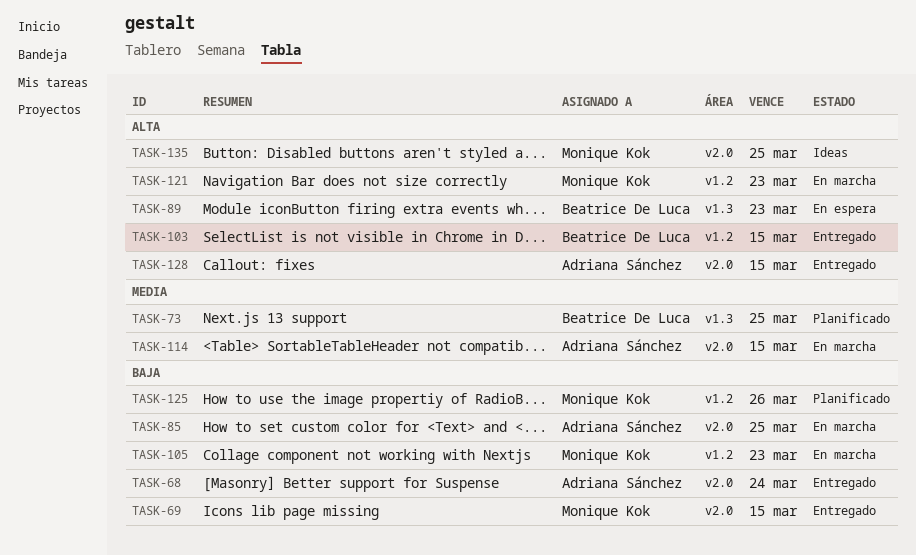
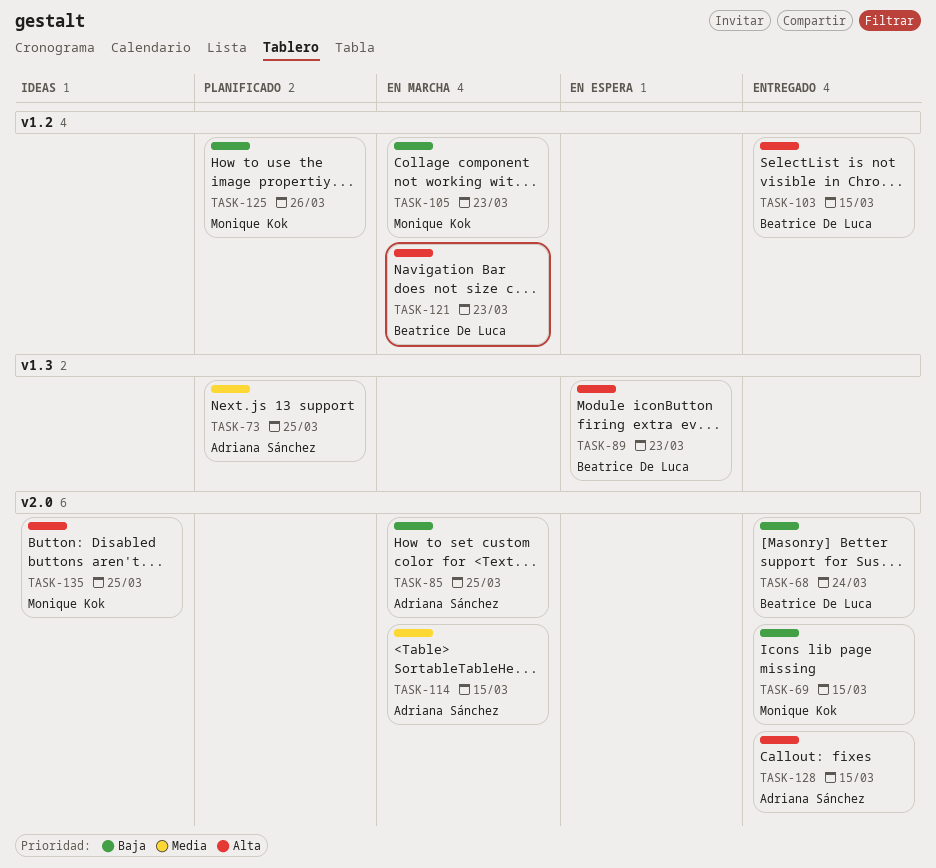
TASK-68, owner: Adriana Sánchez -> Beatrice De Luca
TASK-73, owner: Beatrice De Luca -> Adriana Sánchez
TASK-121, owner: Monique Kok -> Beatrice De Luca

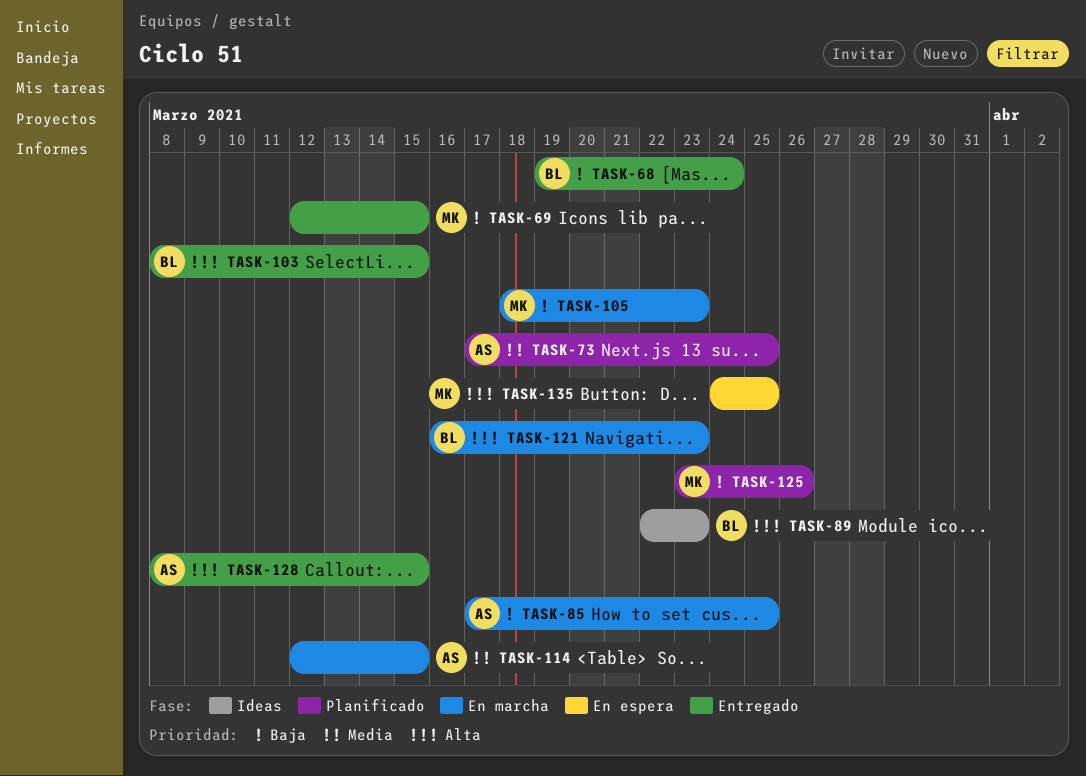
TASK-89, status: En espera -> Ideas
TASK-135, status: Ideas -> En espera

